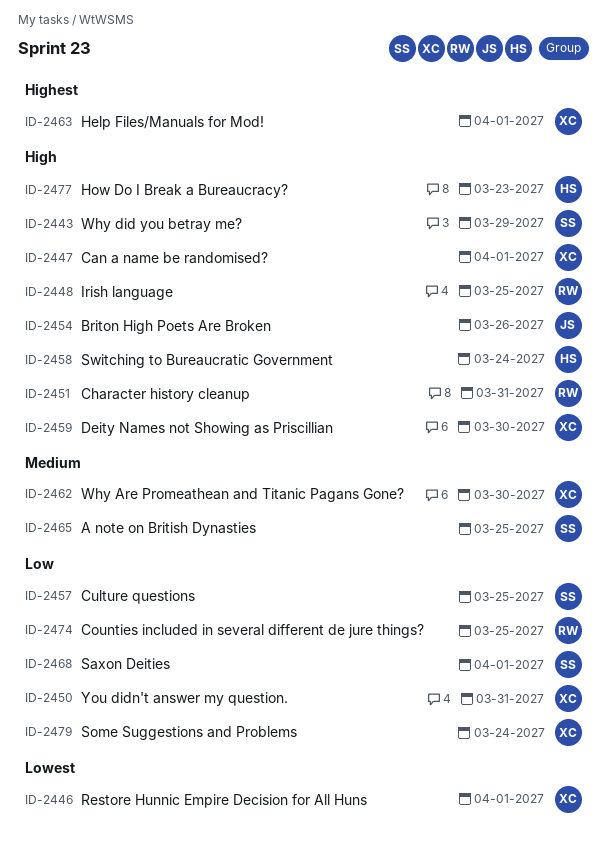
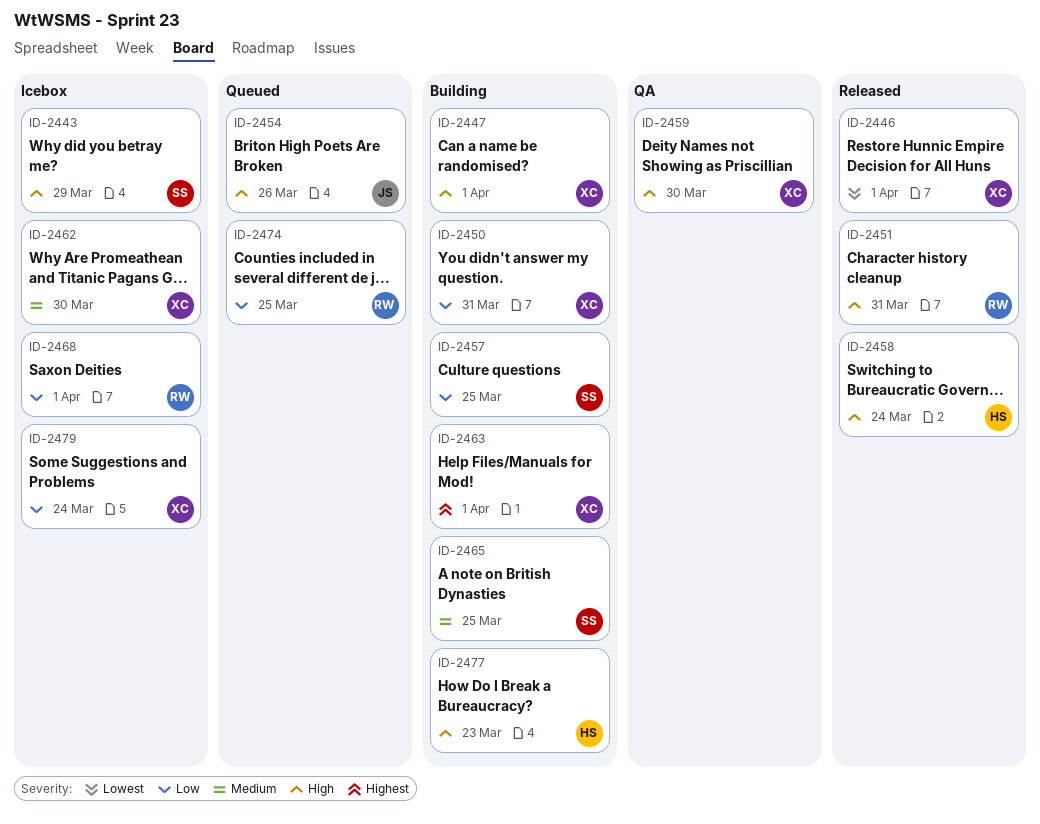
ID-2448: present -> none
ID-2468, owner: SS -> RW

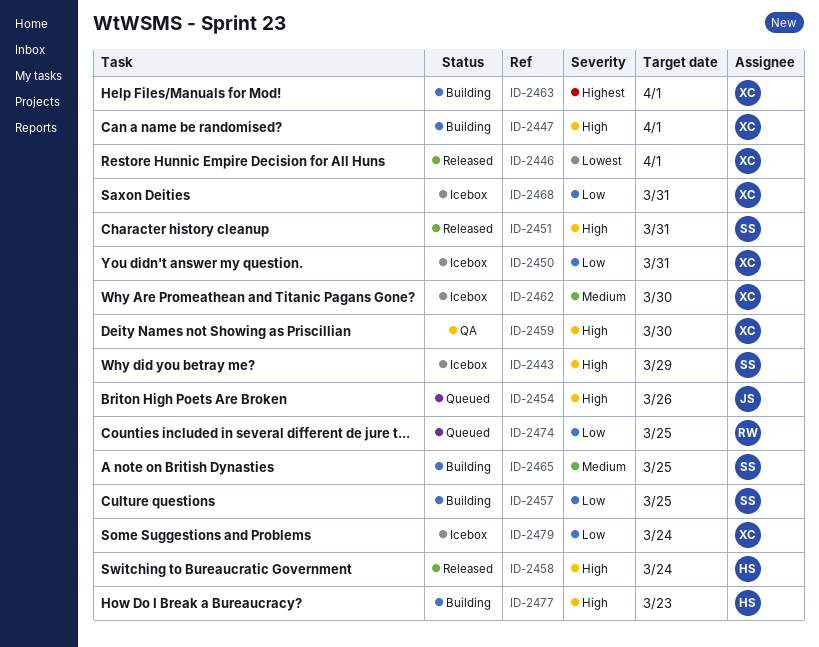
ID-2450, status: Building -> Icebox
ID-2451, owner: RW -> SS
ID-2468, owner: RW -> XC
ID-2468, due: Apr 1 -> Mar 31

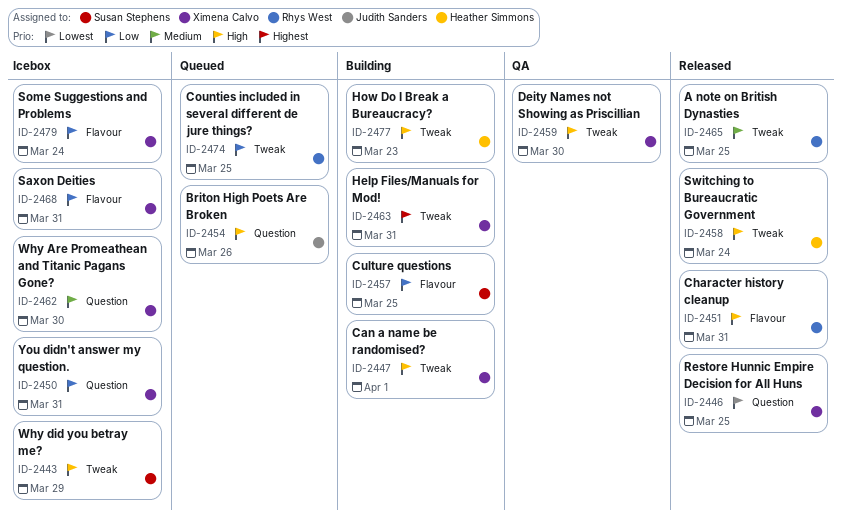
ID-2446, due: Apr 1 -> Mar 25
ID-2451, owner: Susan Stephens -> Rhys West
ID-2463, due: Apr 1 -> Mar 31
ID-2465, status: Building -> Released
ID-2465, owner: Susan Stephens -> Rhys West

